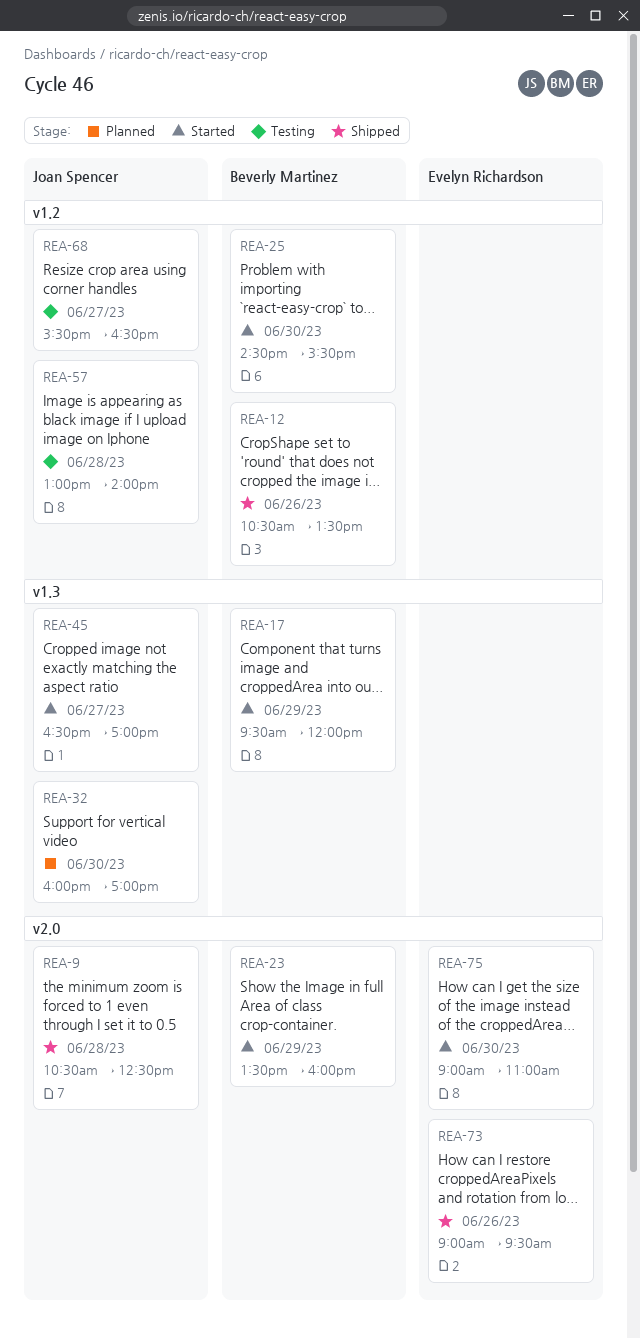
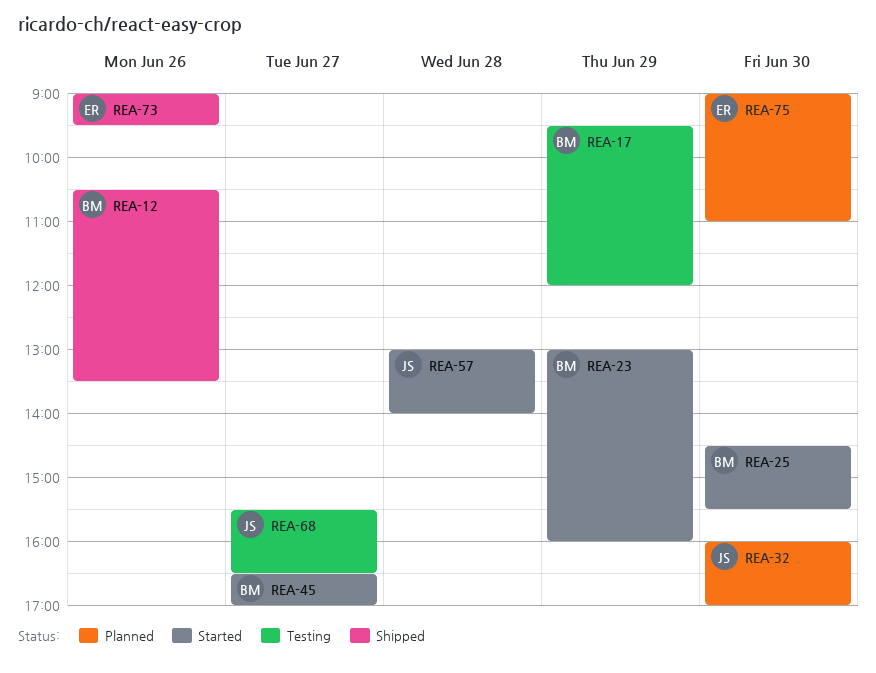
REA-9: present -> none
REA-17, status: Started -> Testing
REA-23, begins: 13:30 -> 13:00
REA-45, owner: Joan Spencer -> Beverly Martinez
REA-57, status: Testing -> Started
REA-75, status: Started -> Planned

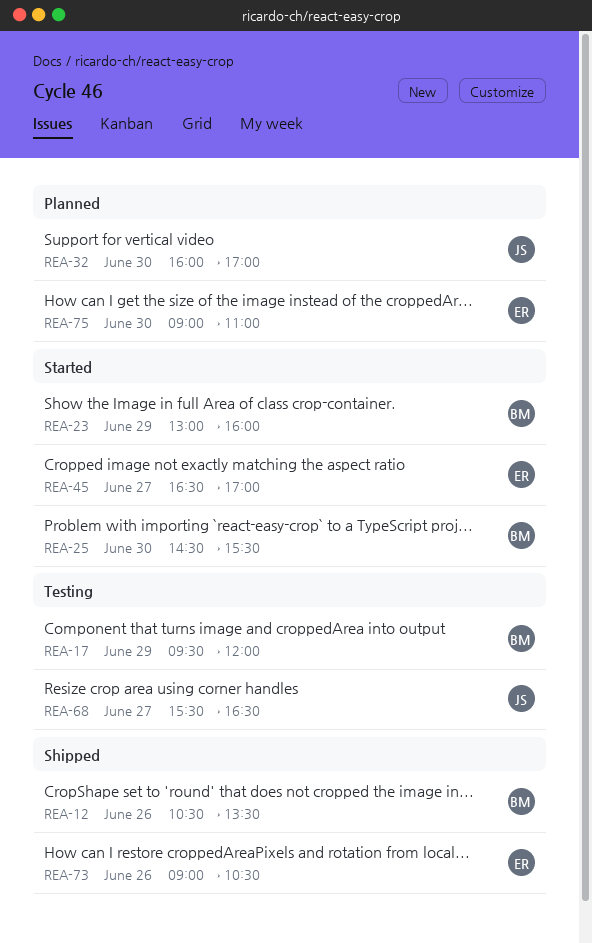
REA-45, owner: BM -> ER
REA-57: present -> none
REA-73, ends: 09:30 -> 10:30

